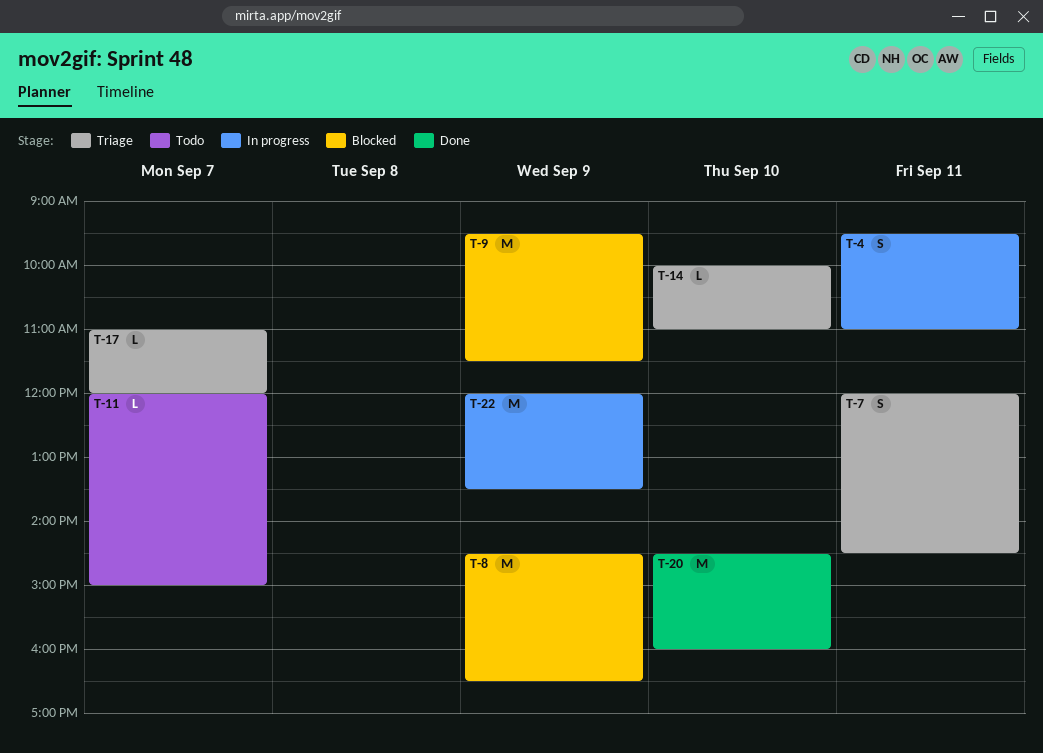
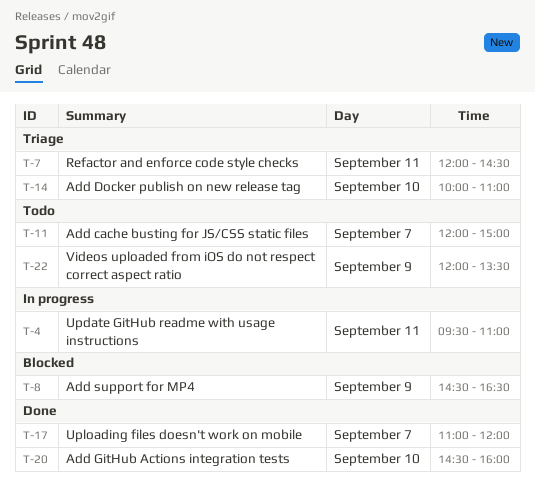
T-9: present -> none
T-17, status: Triage -> Done
T-22, status: In progress -> Todo

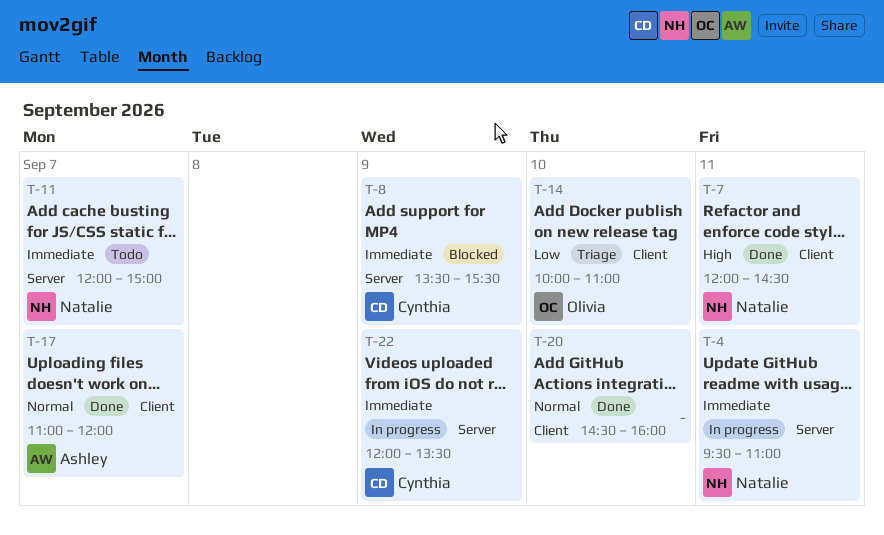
T-7, status: Triage -> Done
T-8, begins: 14:30 -> 13:30
T-8, ends: 16:30 -> 15:30
T-22, status: Todo -> In progress

